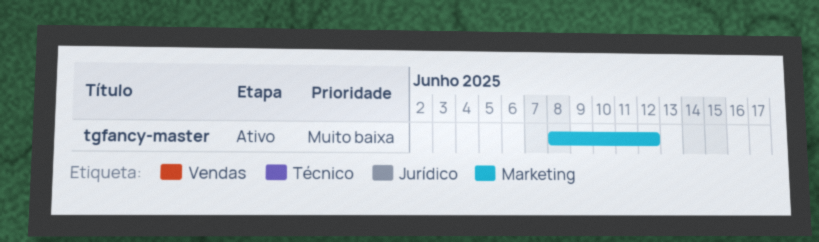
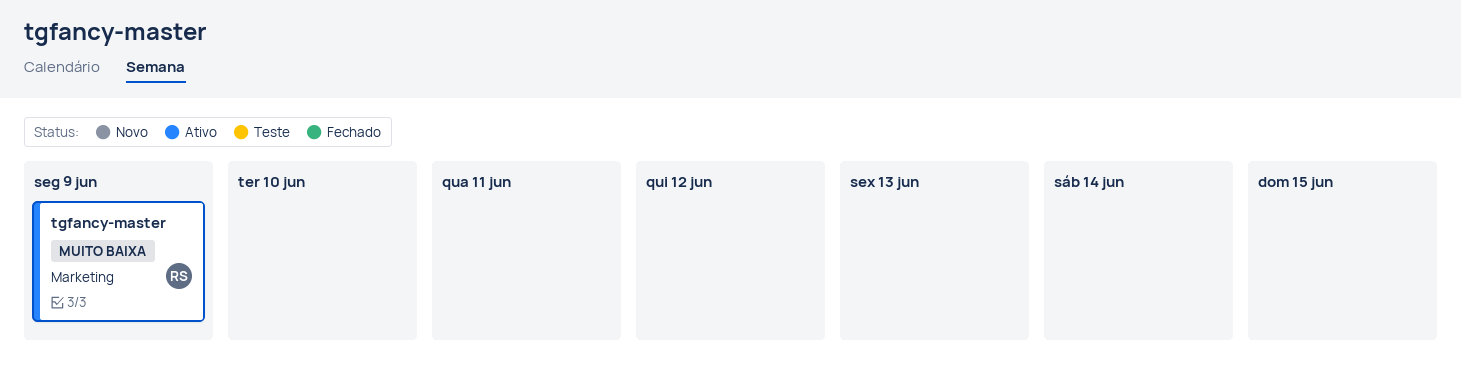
tgfancy-master, due: Jun 12 -> Jun 9

